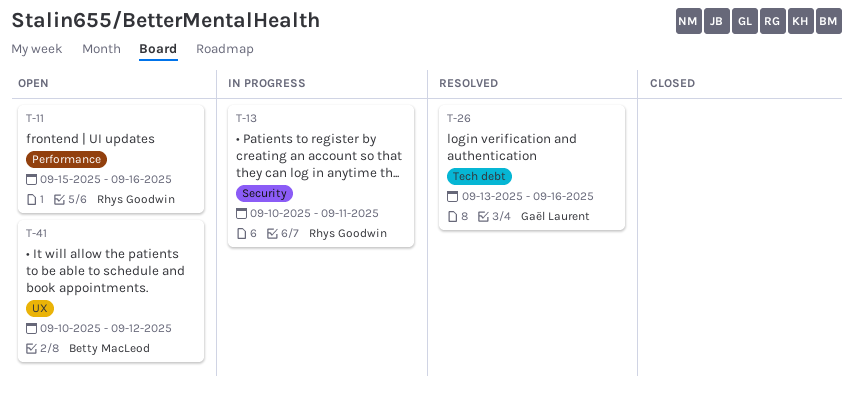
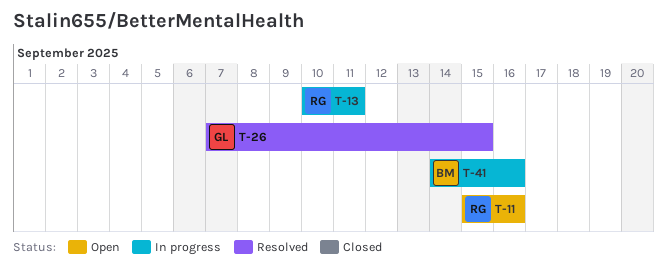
T-26, start: Sep 13 -> Sep 7
T-26, due: Sep 16 -> Sep 15
T-41, status: Open -> In progress
T-41, start: Sep 10 -> Sep 14
T-41, due: Sep 12 -> Sep 16

